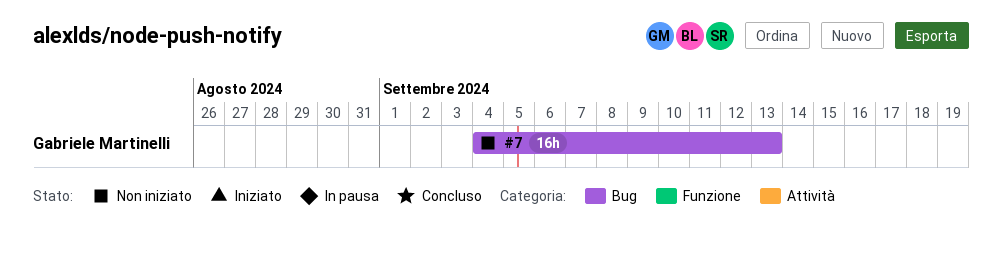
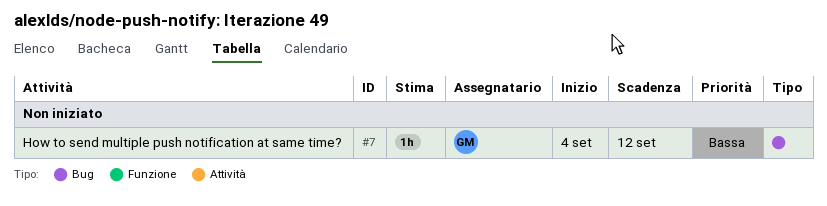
#7, estimate: 16h -> 1h
#7, due: Sep 13 -> Sep 12

